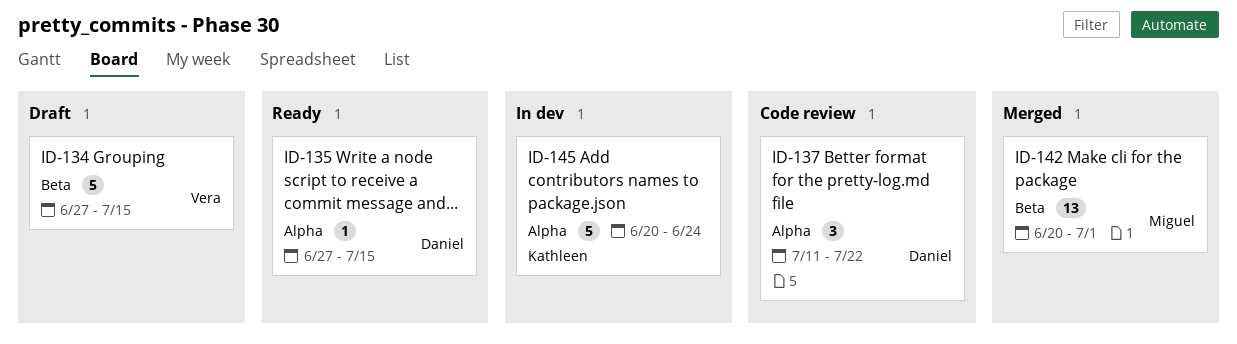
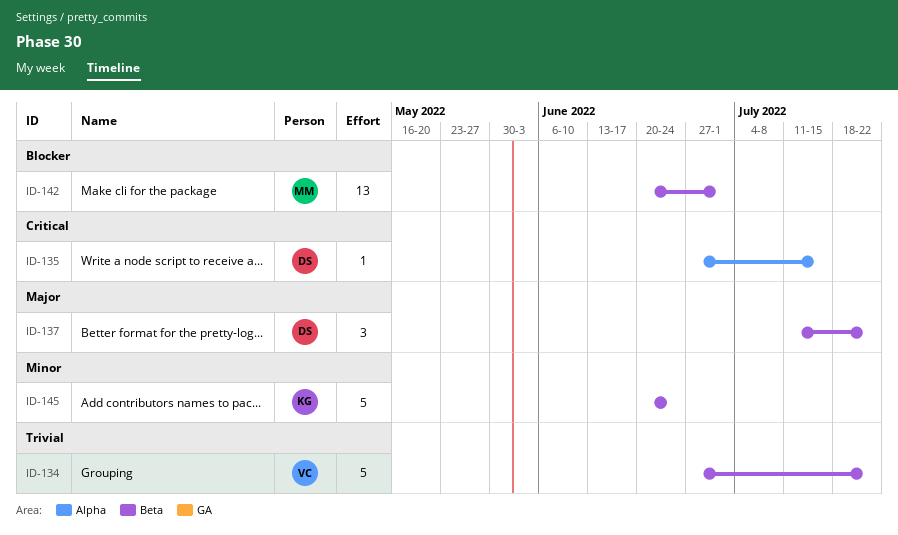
ID-134, due: Jul 15 -> Jul 22
ID-137, label: Alpha -> Beta
ID-145, label: Alpha -> Beta

